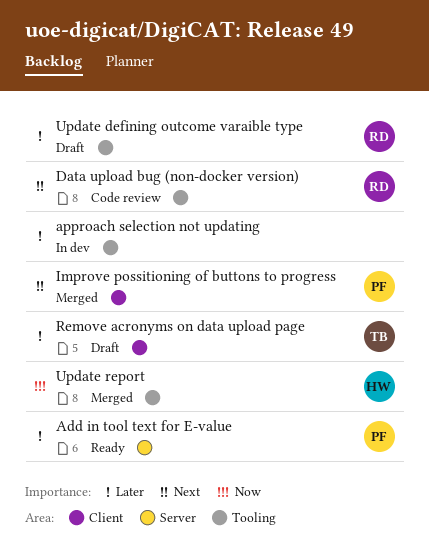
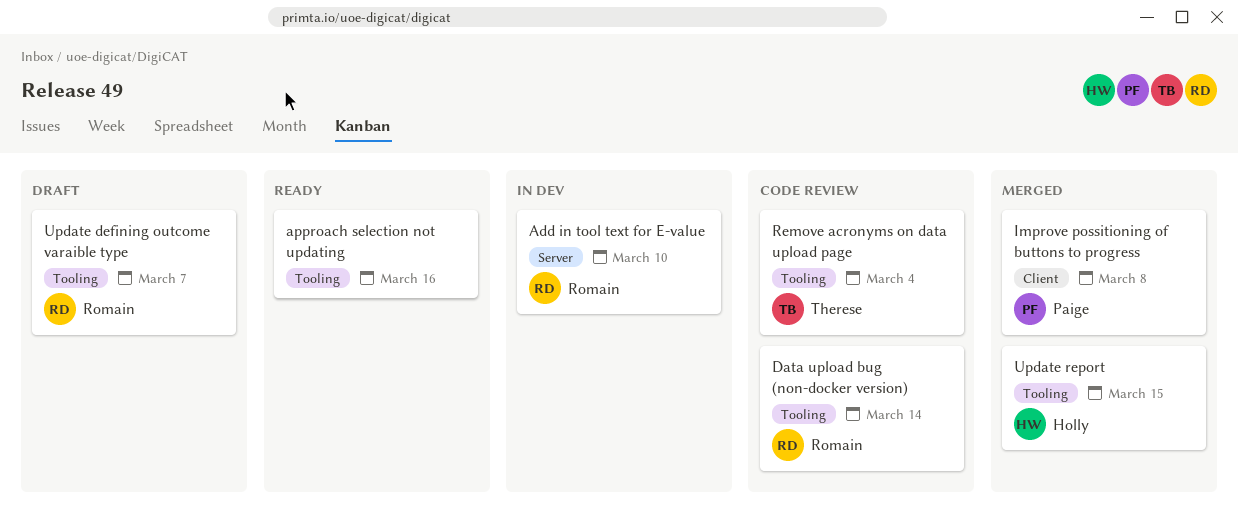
Add in tool text for E-value, status: Ready -> In dev
Add in tool text for E-value, owner: Paige -> Romain
approach selection not updating, status: In dev -> Ready
Remove acronyms on data upload page, status: Draft -> Code review
Remove acronyms on data upload page, label: Client -> Tooling

